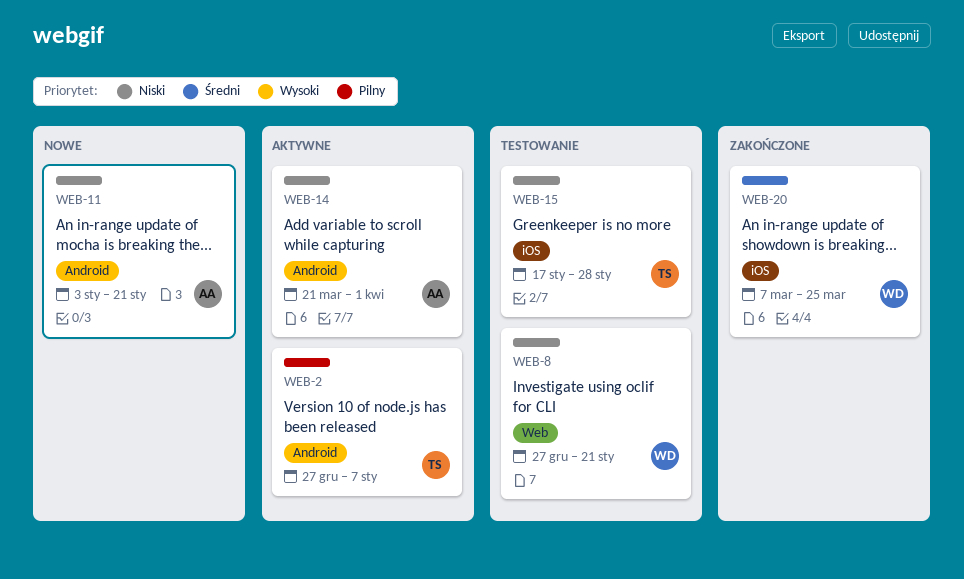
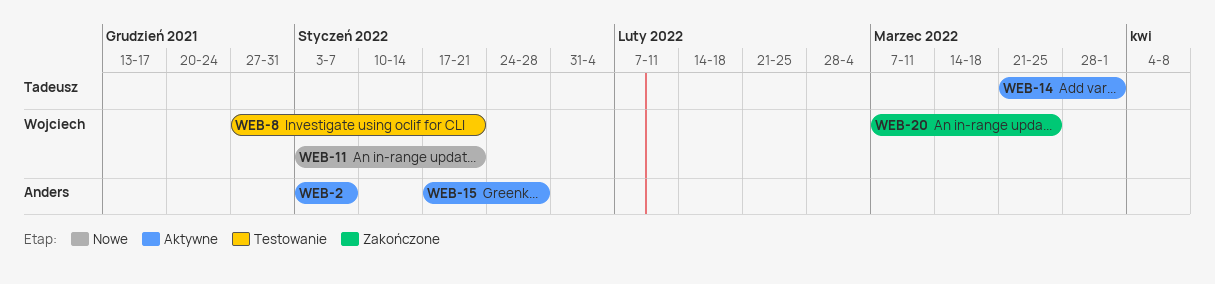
WEB-2, owner: Tadeusz -> Anders
WEB-2, start: Dec 27 -> Jan 3
WEB-11, owner: Anders -> Wojciech
WEB-14, owner: Anders -> Tadeusz
WEB-15, status: Testowanie -> Aktywne
WEB-15, owner: Tadeusz -> Anders

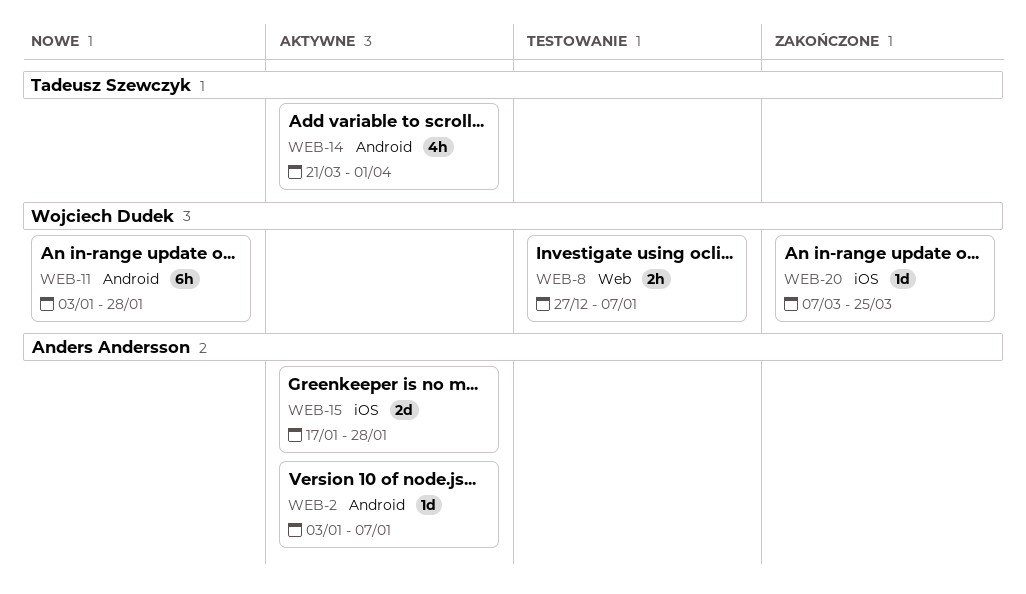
WEB-8, due: Jan 21 -> Jan 7
WEB-11, due: Jan 21 -> Jan 28

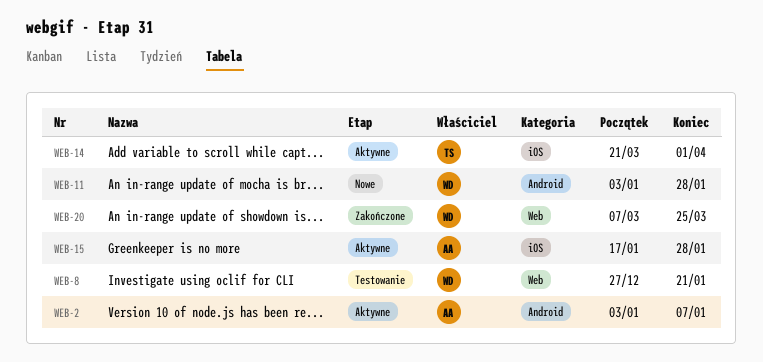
WEB-8, due: Jan 7 -> Jan 21
WEB-14, label: Android -> iOS
WEB-20, label: iOS -> Web

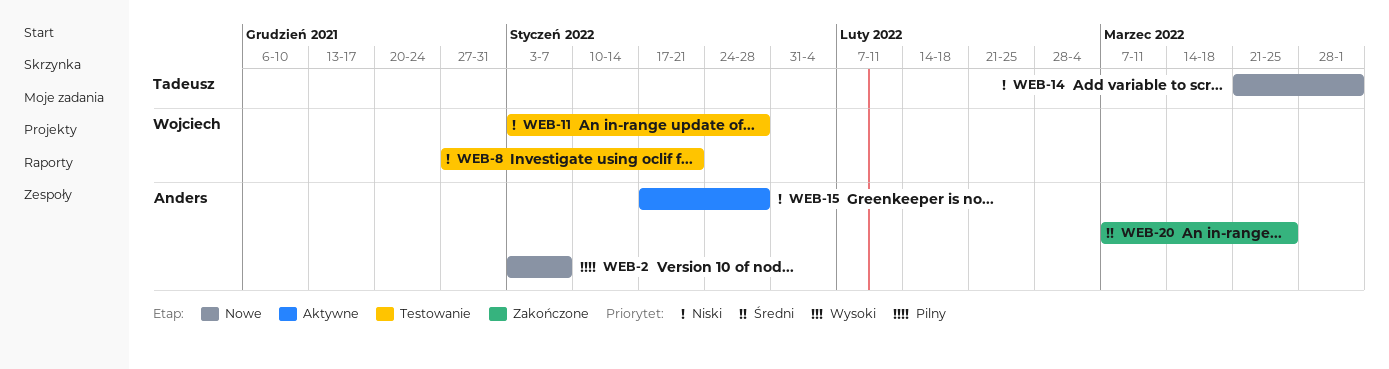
WEB-2, status: Aktywne -> Nowe
WEB-11, status: Nowe -> Testowanie
WEB-14, status: Aktywne -> Nowe
WEB-20, owner: Wojciech -> Anders

